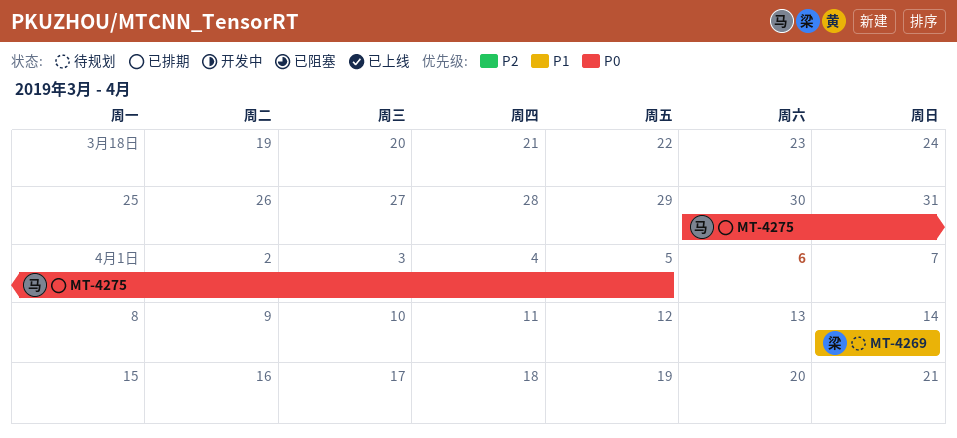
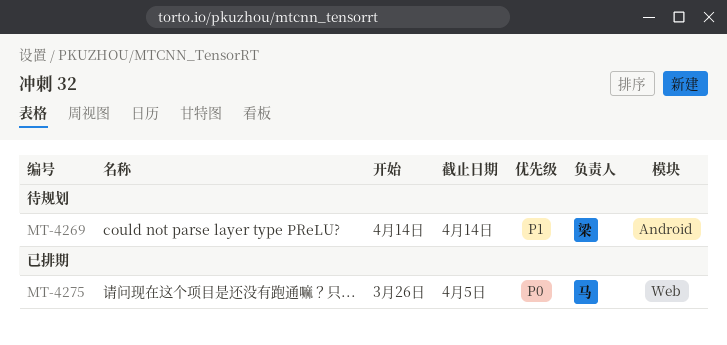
MT-4275, start: Mar 30 -> Mar 26

